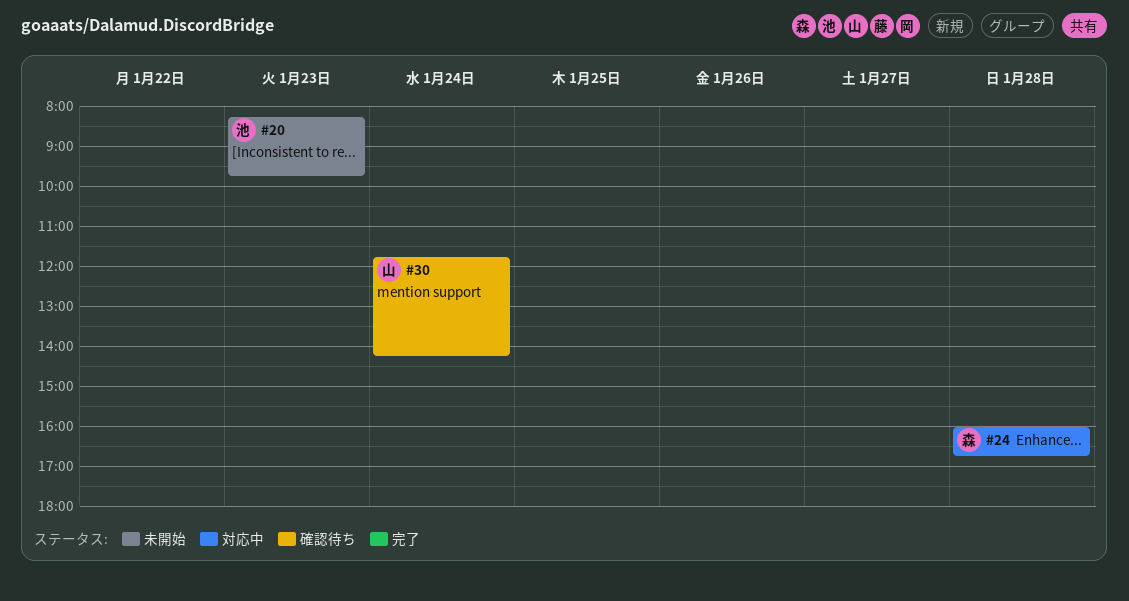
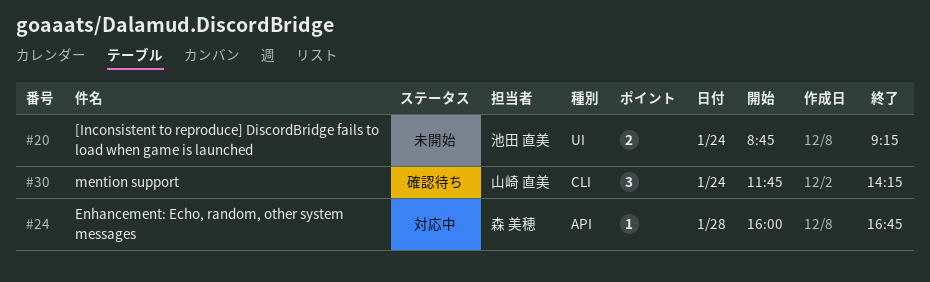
#20, day: Jan 23 -> Jan 24
#20, begins: 08:15 -> 08:45
#20, ends: 09:45 -> 09:15

